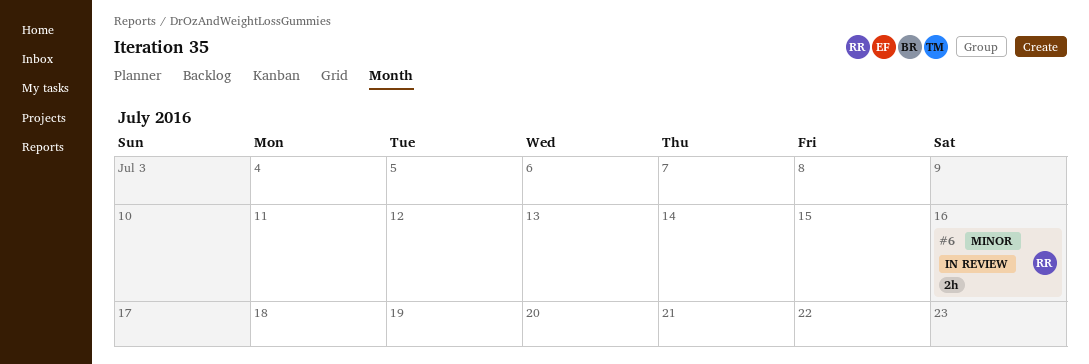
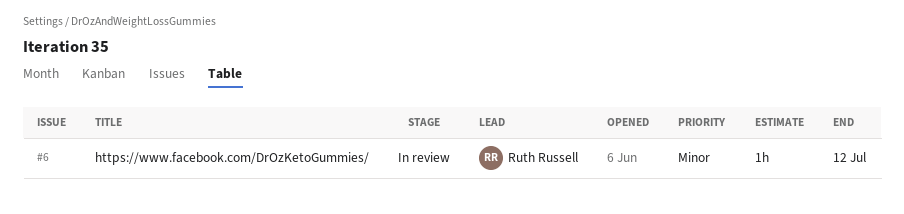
#6, estimate: 2h -> 1h
#6, due: Jul 16 -> Jul 12

